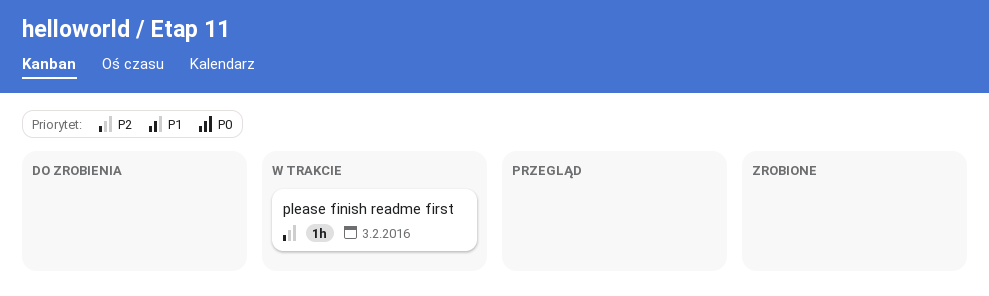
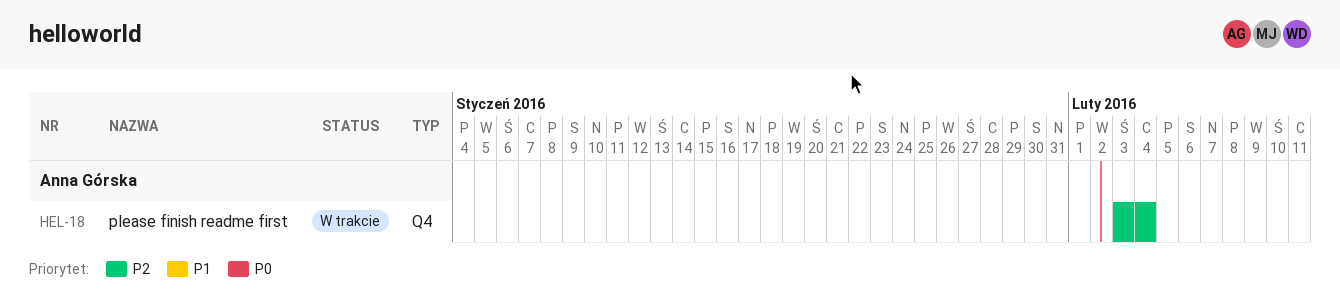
please finish readme first, due: Feb 3 -> Feb 4

